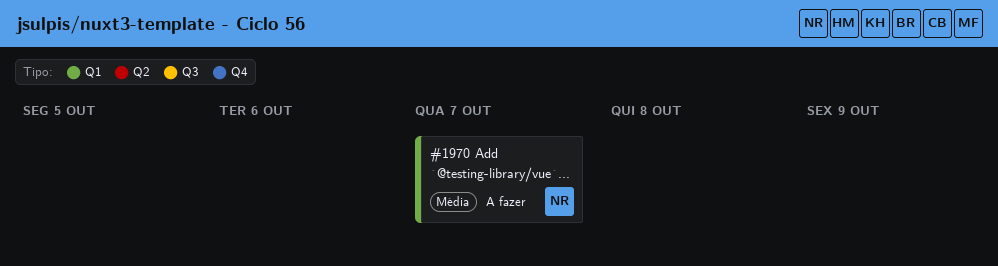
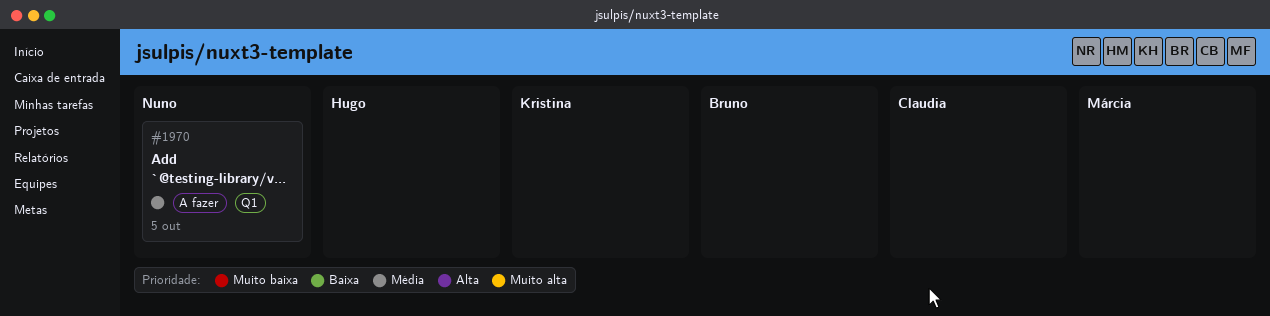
#1970, due: Oct 7 -> Oct 5

